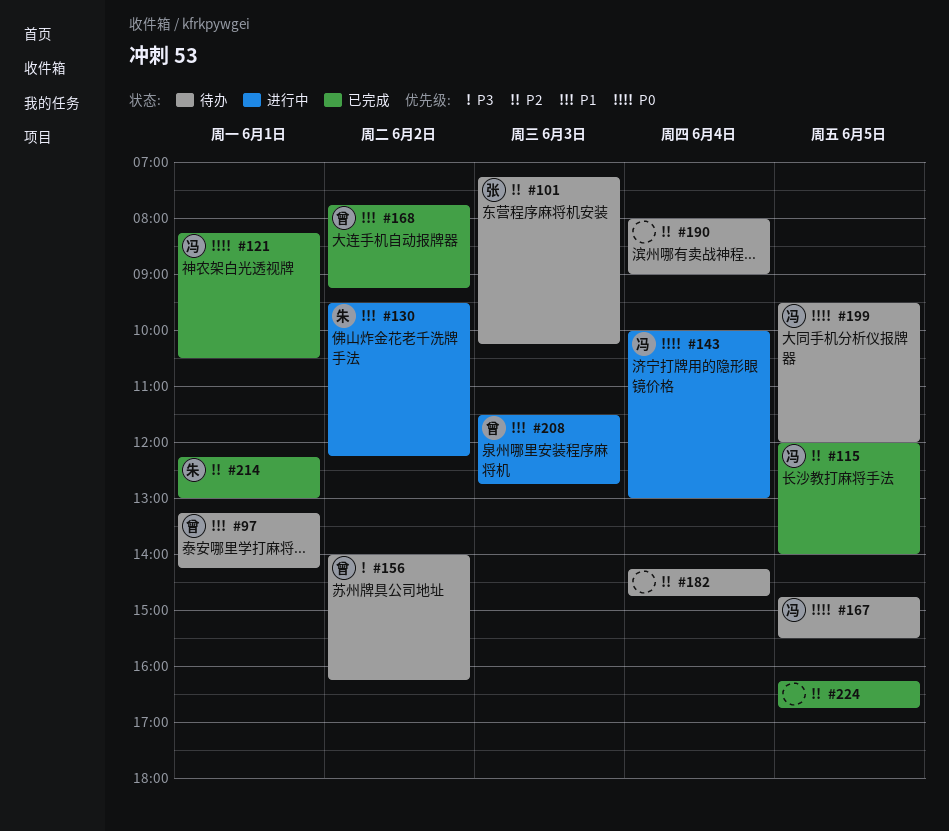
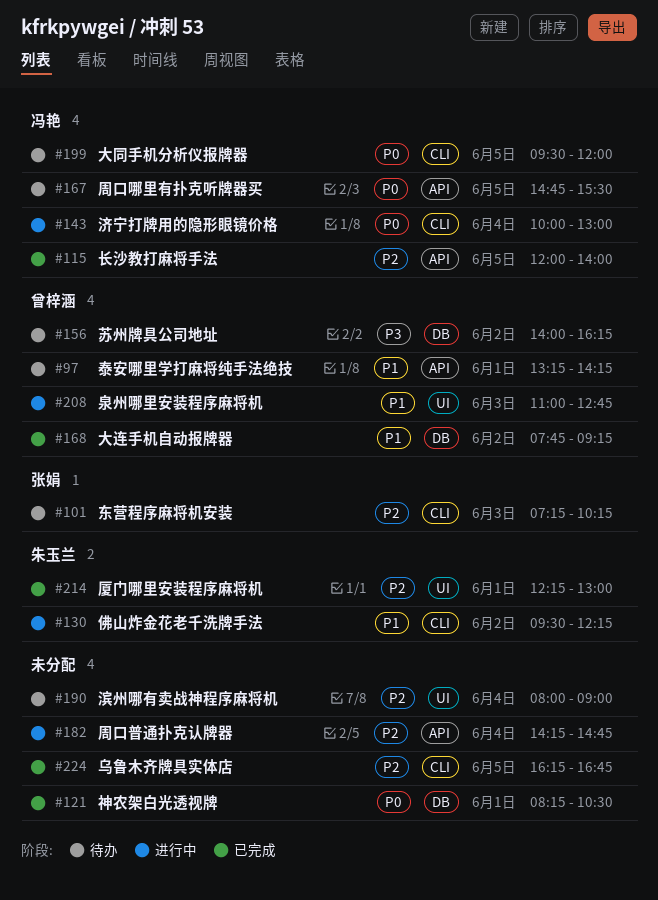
#121, owner: 冯艳 -> none
#182, status: 待办 -> 进行中
#208, begins: 11:30 -> 11:00

